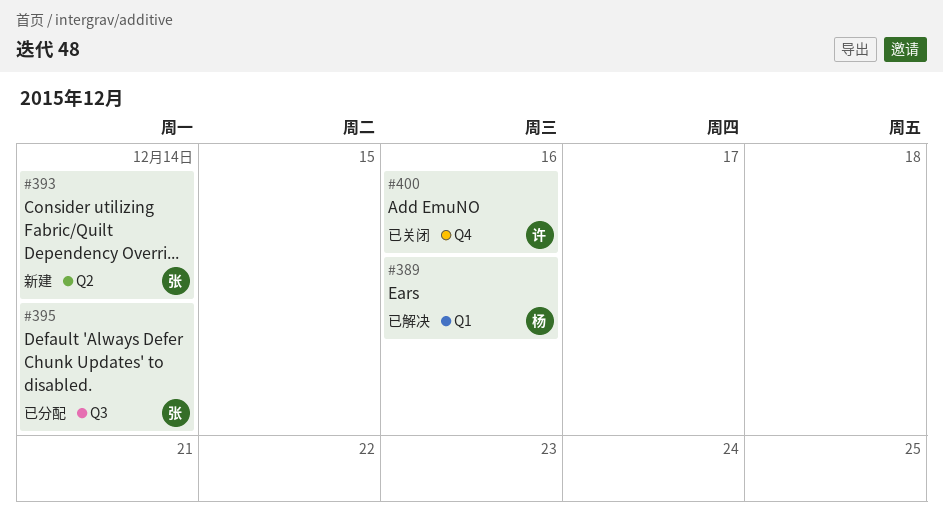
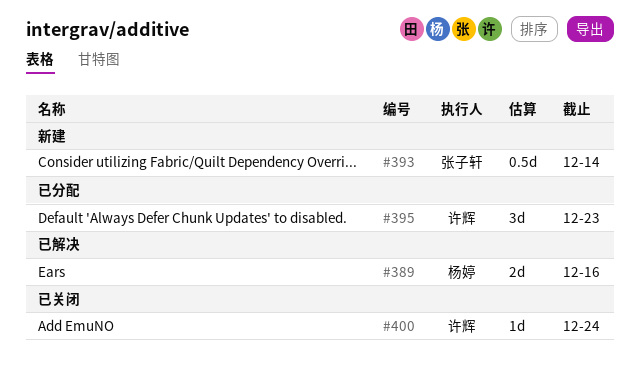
#395, owner: 张子轩 -> 许辉
#395, due: Dec 14 -> Dec 23
#400, due: Dec 16 -> Dec 24

